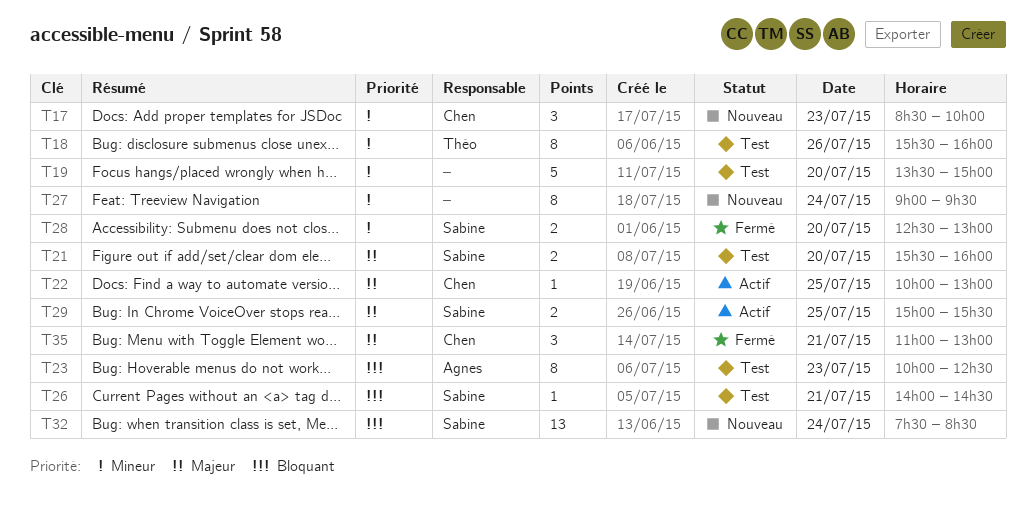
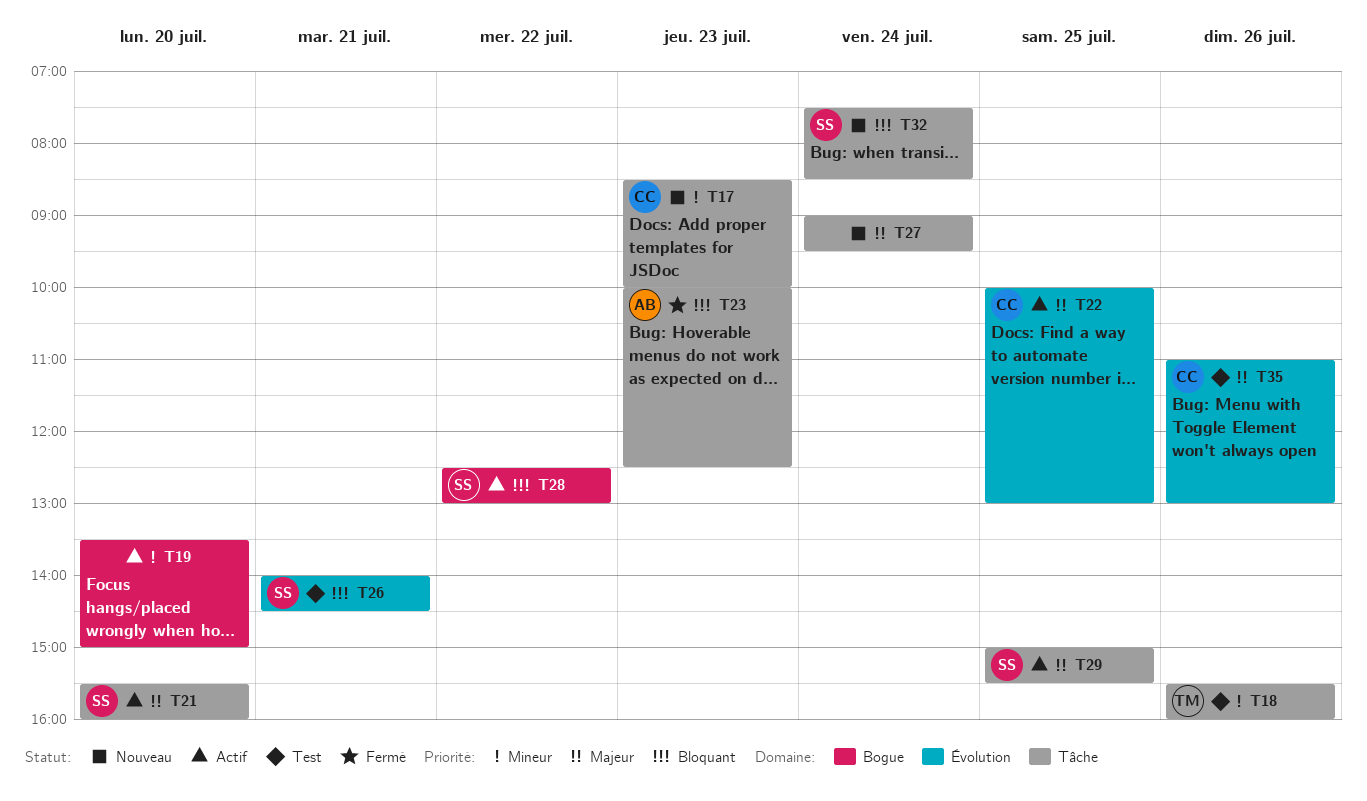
T19, status: Test -> Actif
T21, status: Test -> Actif
T23, status: Test -> Fermé
T27, priority: Mineur -> Majeur
T28, status: Fermé -> Actif
T28, priority: Mineur -> Bloquant
T28, day: Jul 20 -> Jul 22
T35, status: Fermé -> Test
T35, day: Jul 21 -> Jul 26

